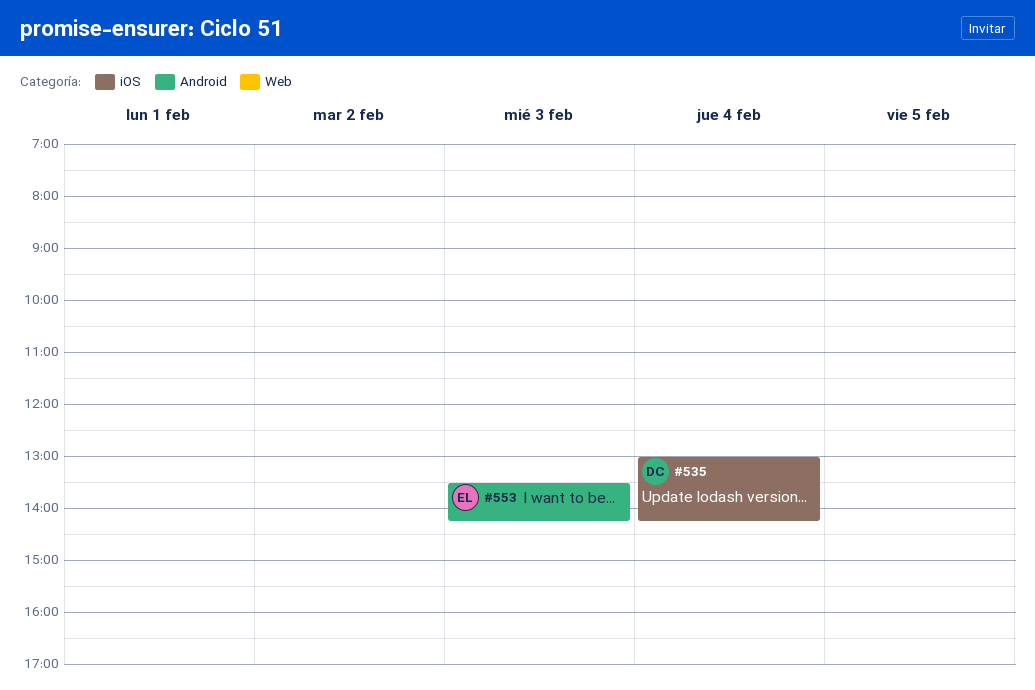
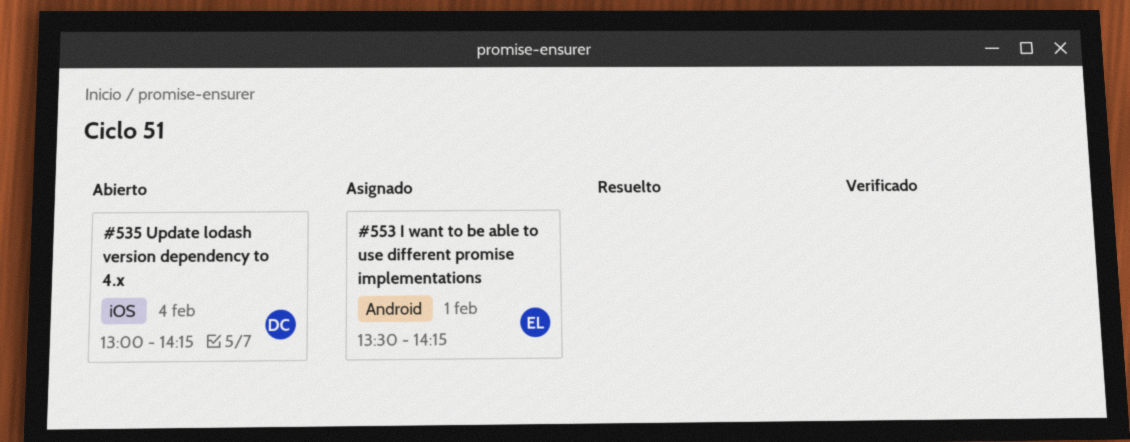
#553, day: Feb 3 -> Feb 1

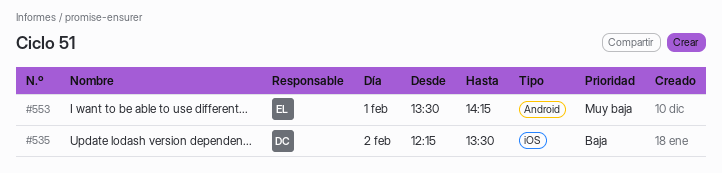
#535, day: Feb 4 -> Feb 2
#535, begins: 13:00 -> 12:15
#535, ends: 14:15 -> 13:30

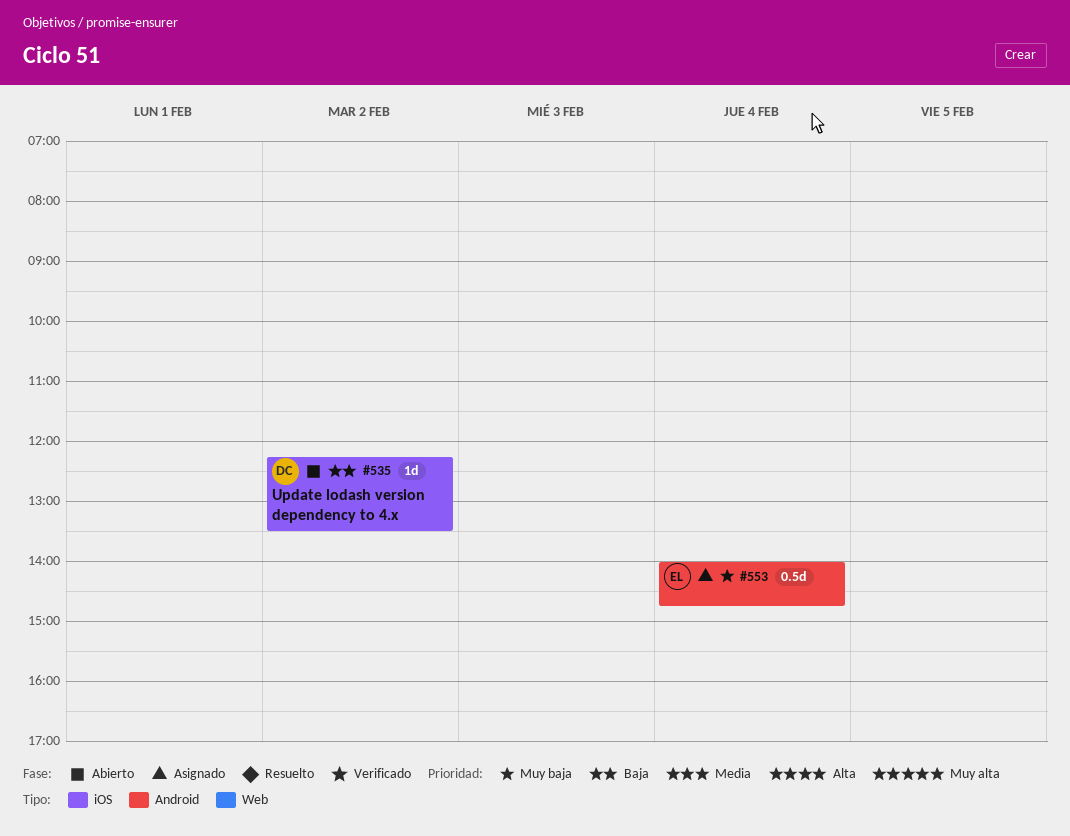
#553, day: Feb 1 -> Feb 4
#553, begins: 13:30 -> 14:00
#553, ends: 14:15 -> 14:45

